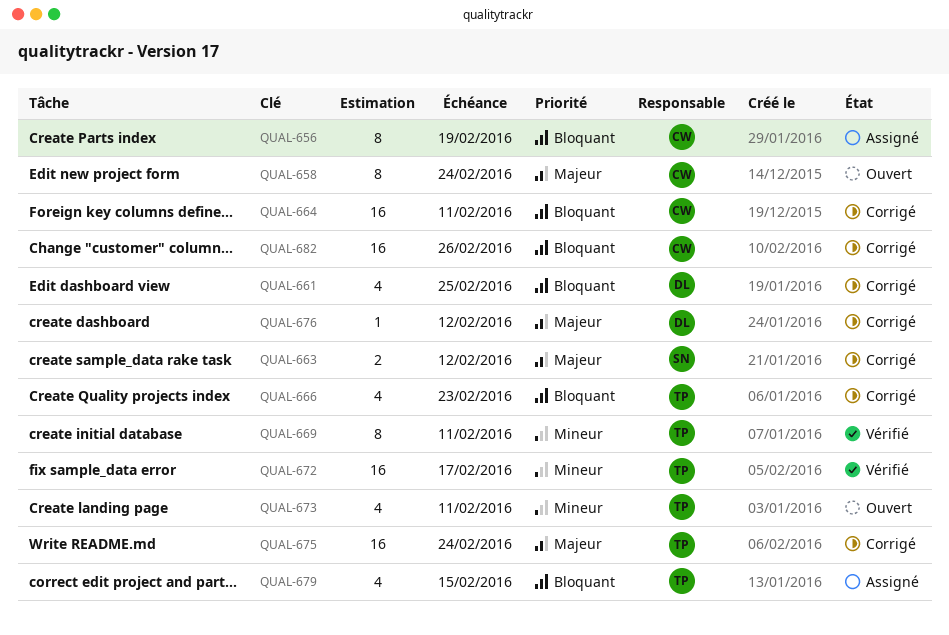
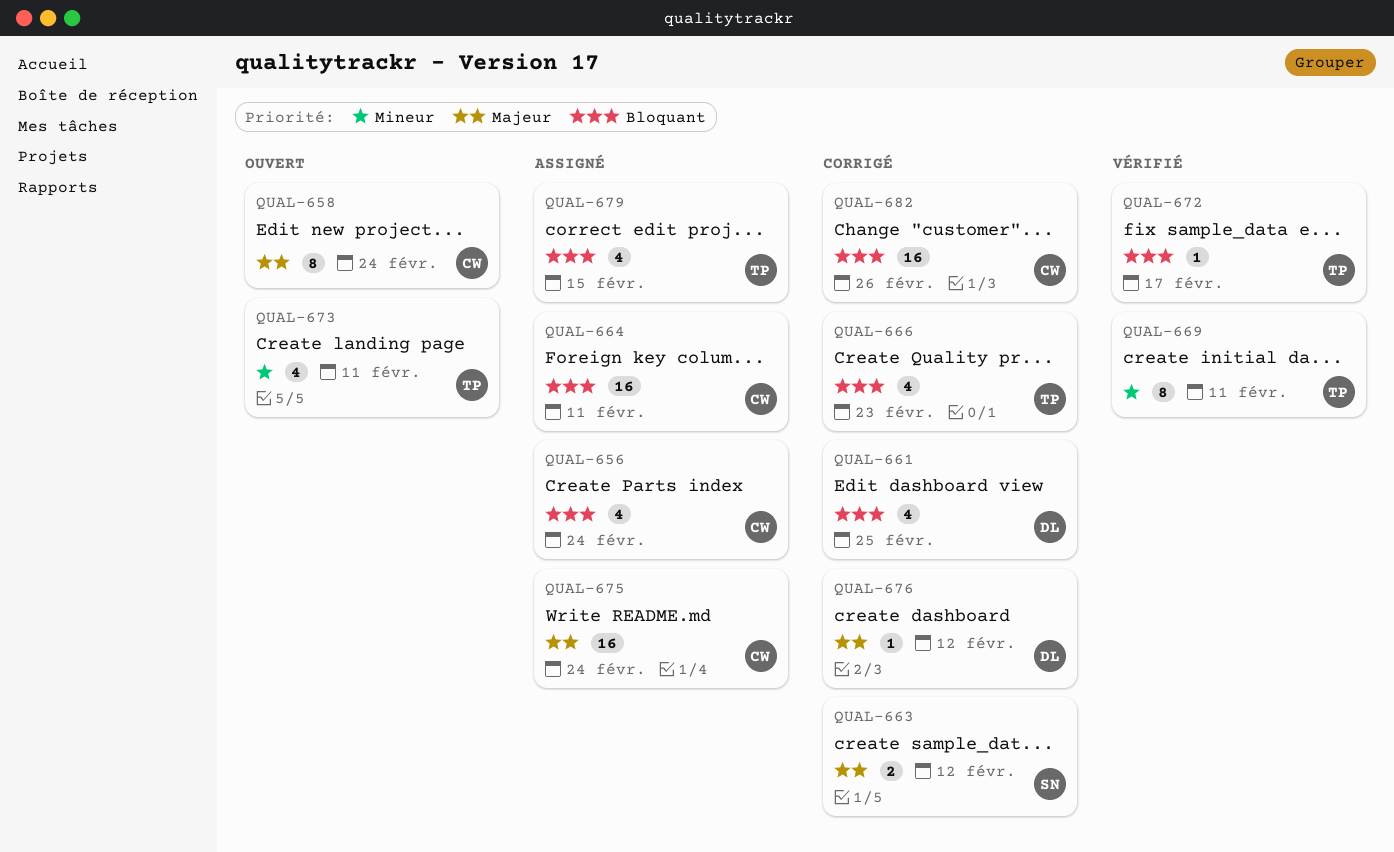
QUAL-656, estimate: 8 -> 4
QUAL-656, due: Feb 19 -> Feb 24
QUAL-664, status: Corrigé -> Assigné
QUAL-672, priority: Mineur -> Bloquant
QUAL-672, estimate: 16 -> 1
QUAL-675, status: Corrigé -> Assigné
QUAL-675, owner: TP -> CW

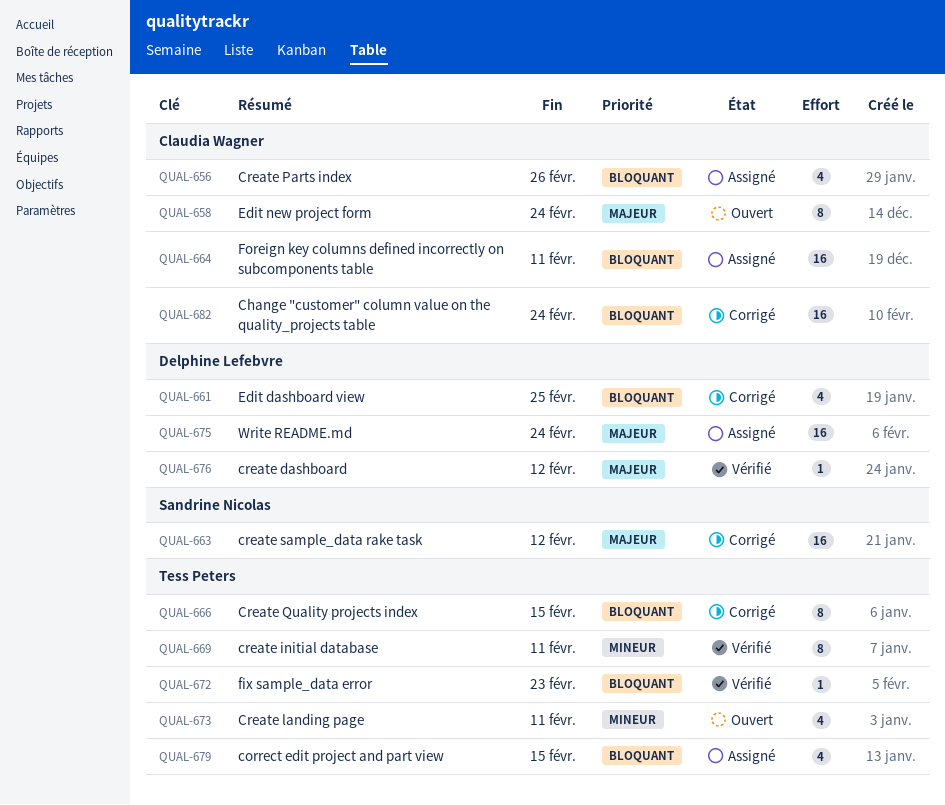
QUAL-656, due: Feb 24 -> Feb 26
QUAL-663, estimate: 2 -> 16
QUAL-666, estimate: 4 -> 8
QUAL-666, due: Feb 23 -> Feb 15
QUAL-672, due: Feb 17 -> Feb 23
QUAL-675, owner: Claudia Wagner -> Delphine Lefebvre
QUAL-676, status: Corrigé -> Vérifié
QUAL-682, due: Feb 26 -> Feb 24

